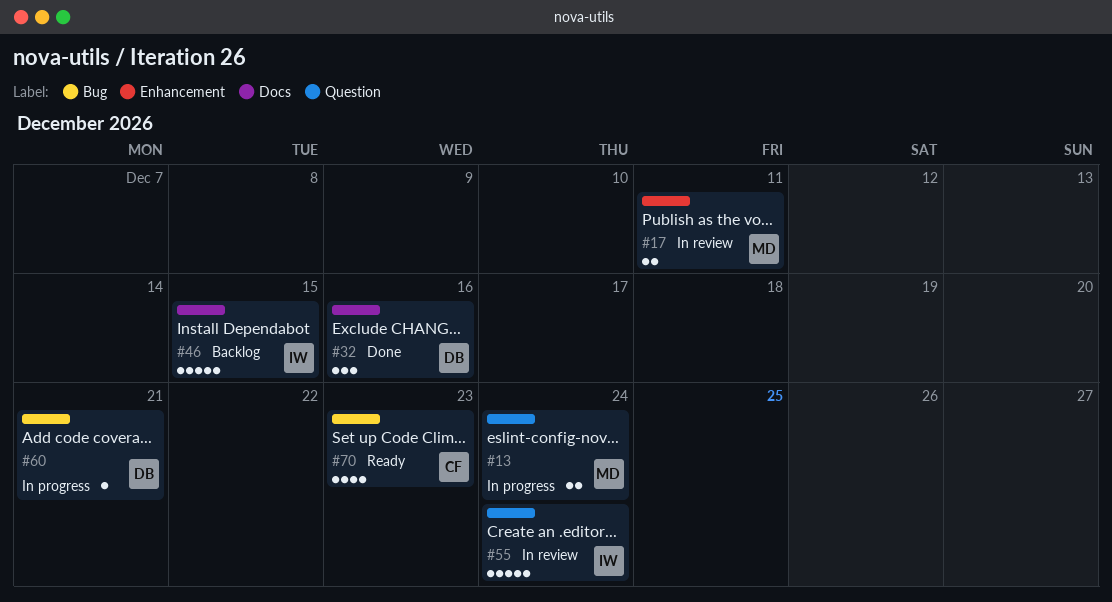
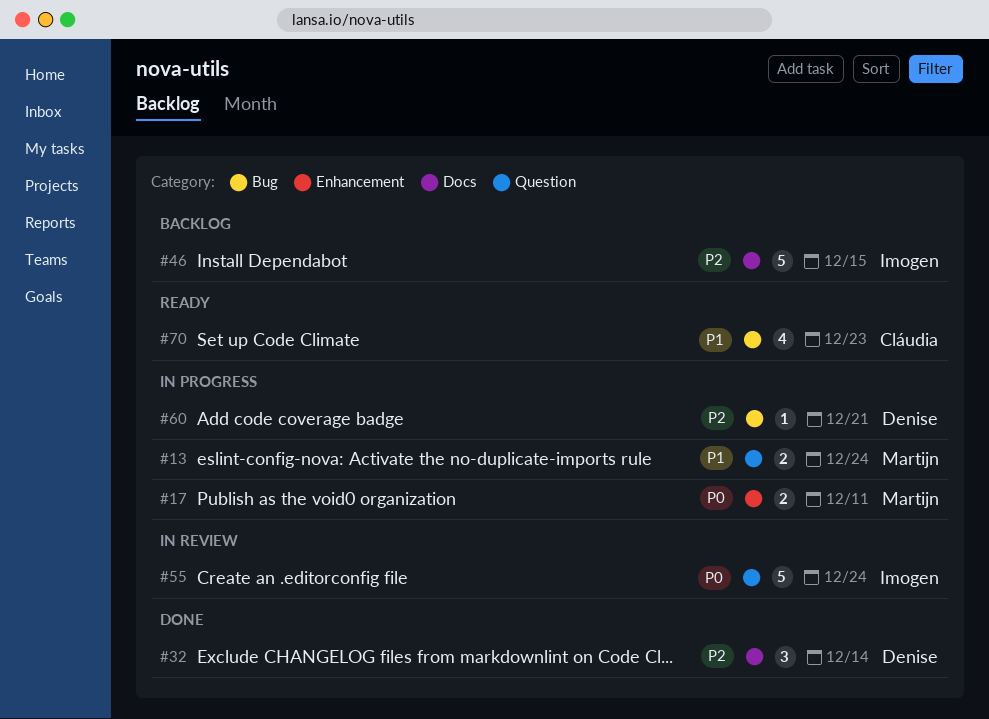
#17, status: In review -> In progress
#32, due: Dec 16 -> Dec 14

